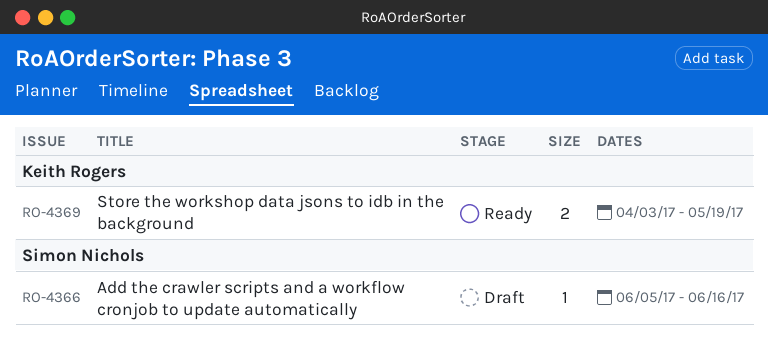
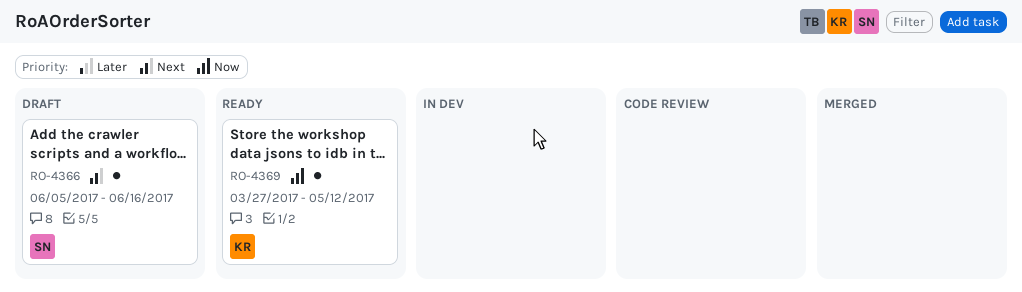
RO-4369, estimate: 2 -> 1
RO-4369, start: Apr 3 -> Mar 27
RO-4369, due: May 19 -> May 12

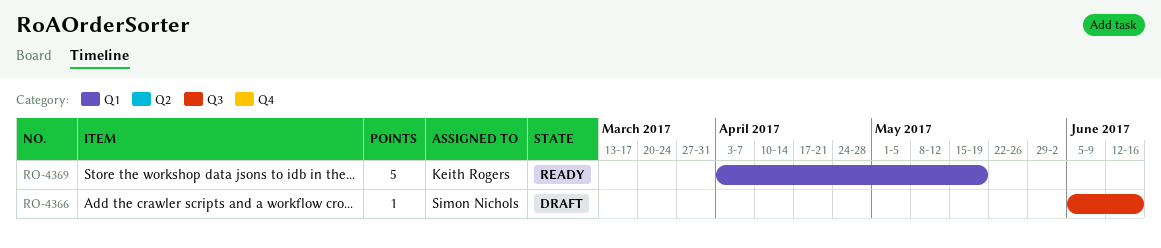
RO-4369, estimate: 1 -> 5
RO-4369, start: Mar 27 -> Apr 3
RO-4369, due: May 12 -> May 19

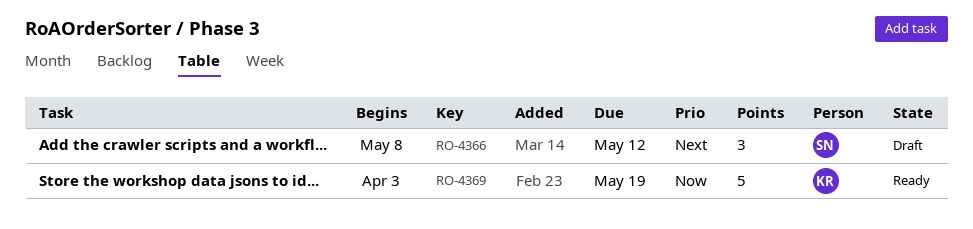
RO-4366, estimate: 1 -> 3
RO-4366, start: Jun 5 -> May 8
RO-4366, due: Jun 16 -> May 12

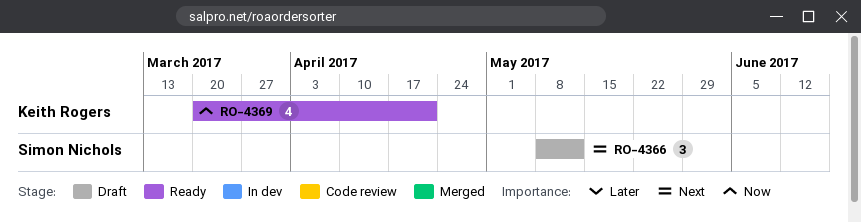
RO-4369, estimate: 5 -> 4
RO-4369, start: Apr 3 -> Mar 20
RO-4369, due: May 19 -> Apr 21

